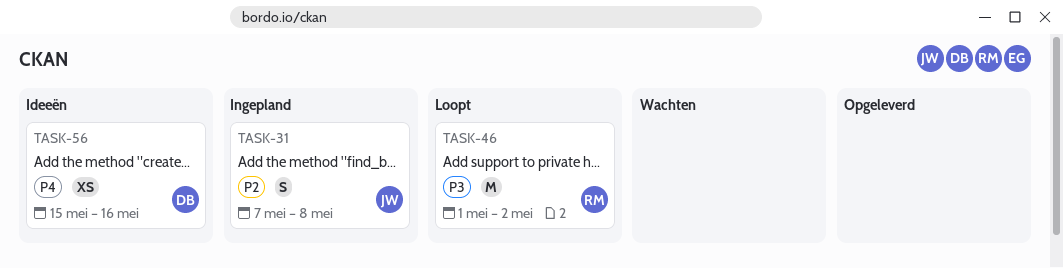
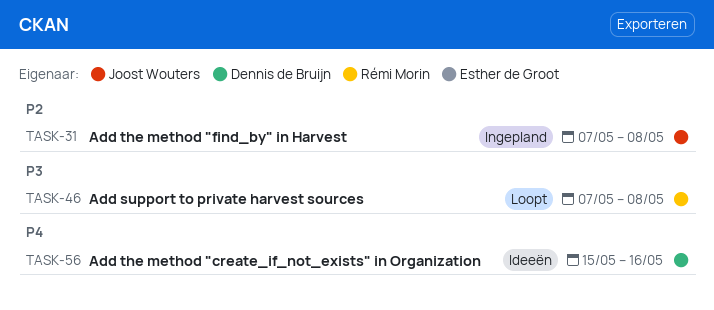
TASK-46, start: May 1 -> May 7
TASK-46, due: May 2 -> May 8

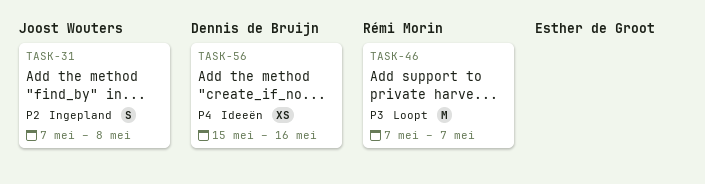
TASK-46, due: May 8 -> May 7

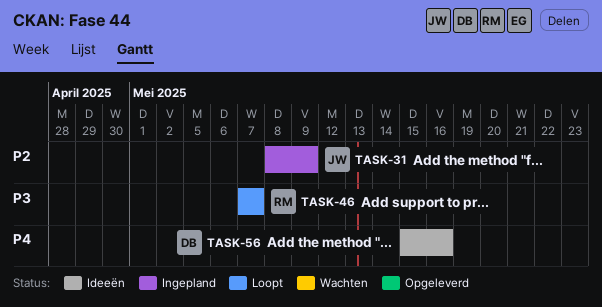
TASK-31, start: May 7 -> May 8
TASK-31, due: May 8 -> May 9

